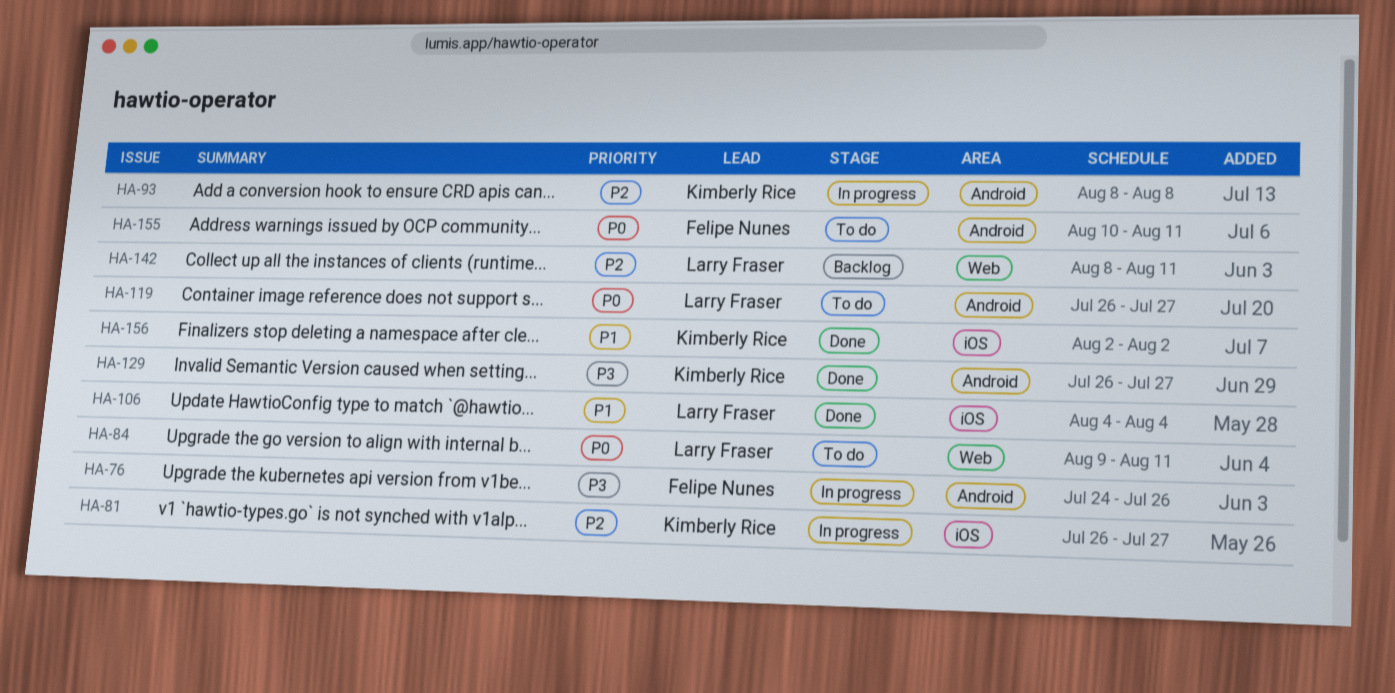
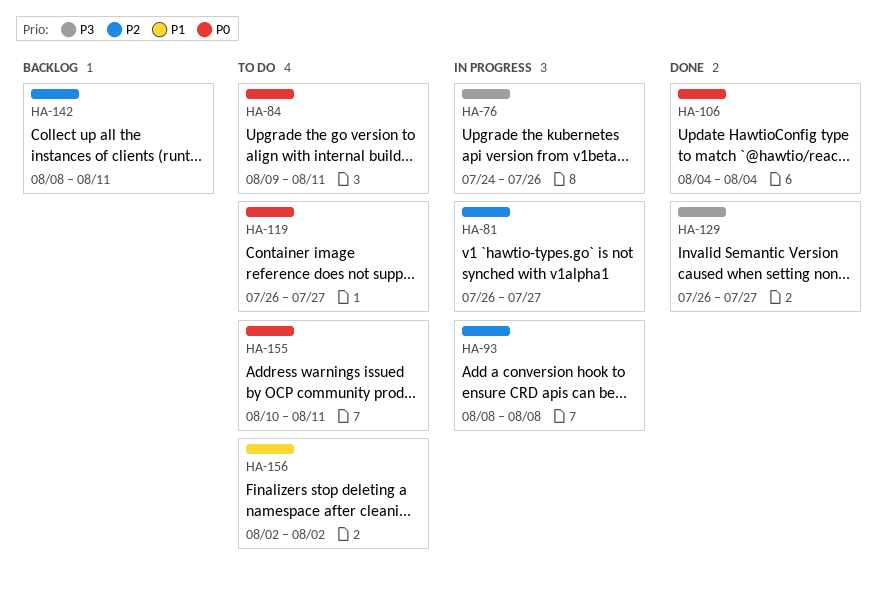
HA-106, priority: P1 -> P0
HA-156, status: Done -> To do

